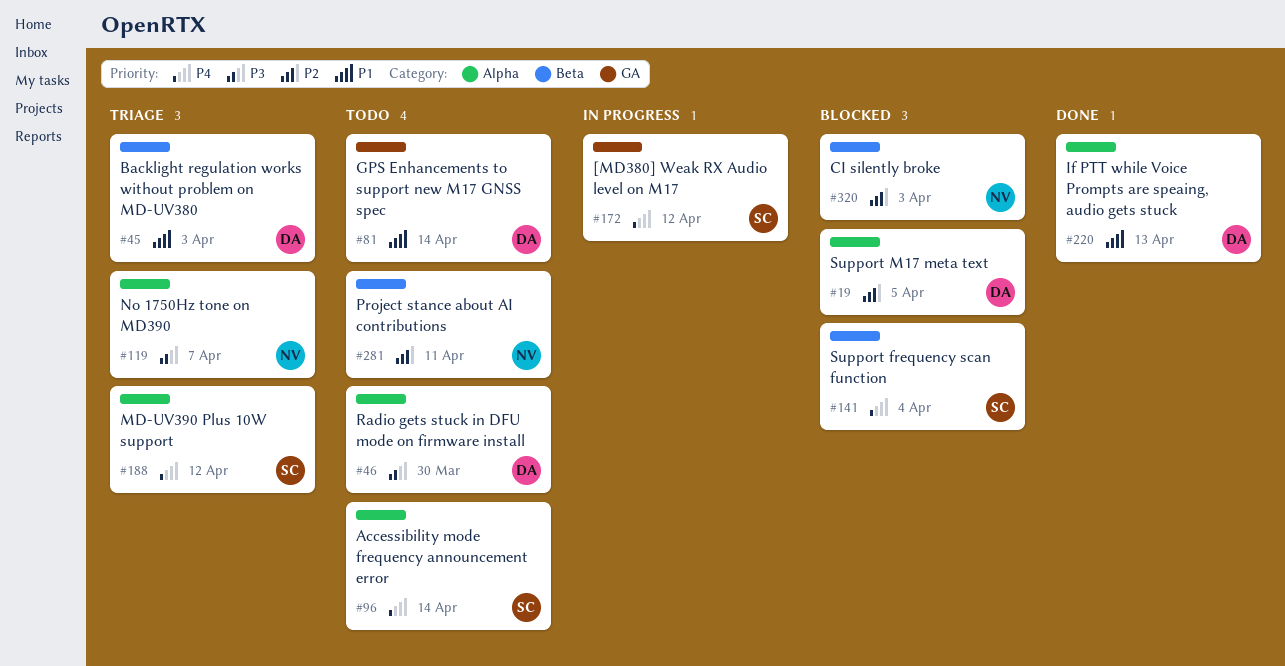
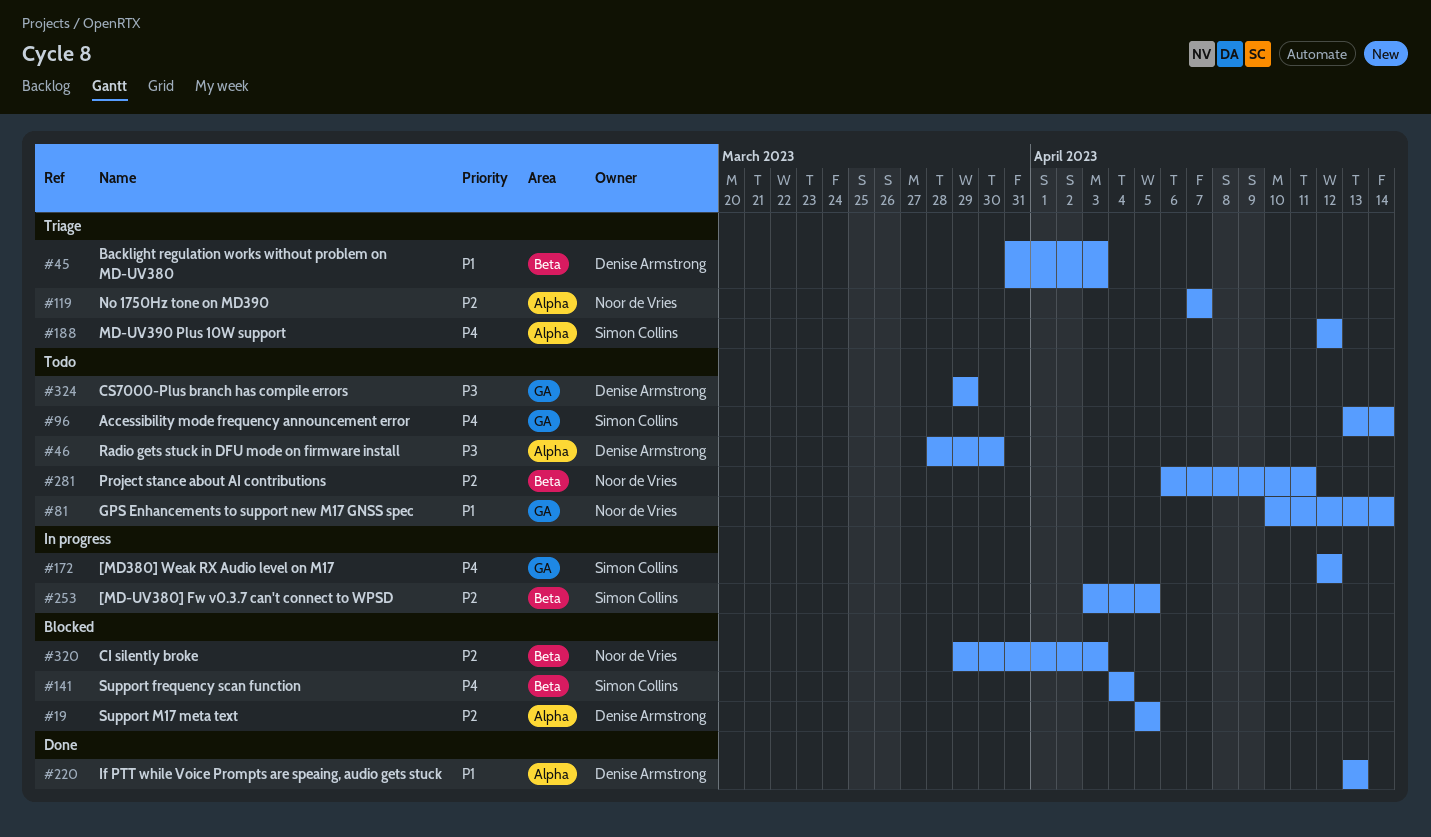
#81, owner: Denise Armstrong -> Noor de Vries
#96, label: Alpha -> GA
#119, priority: P3 -> P2
#253: none -> present
#324: none -> present

